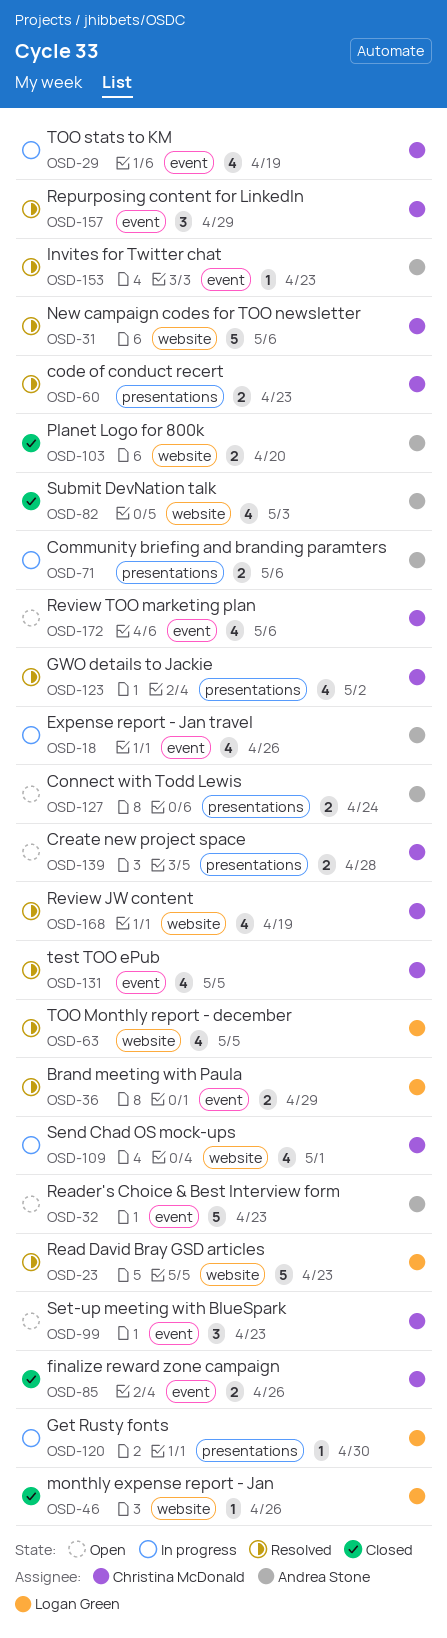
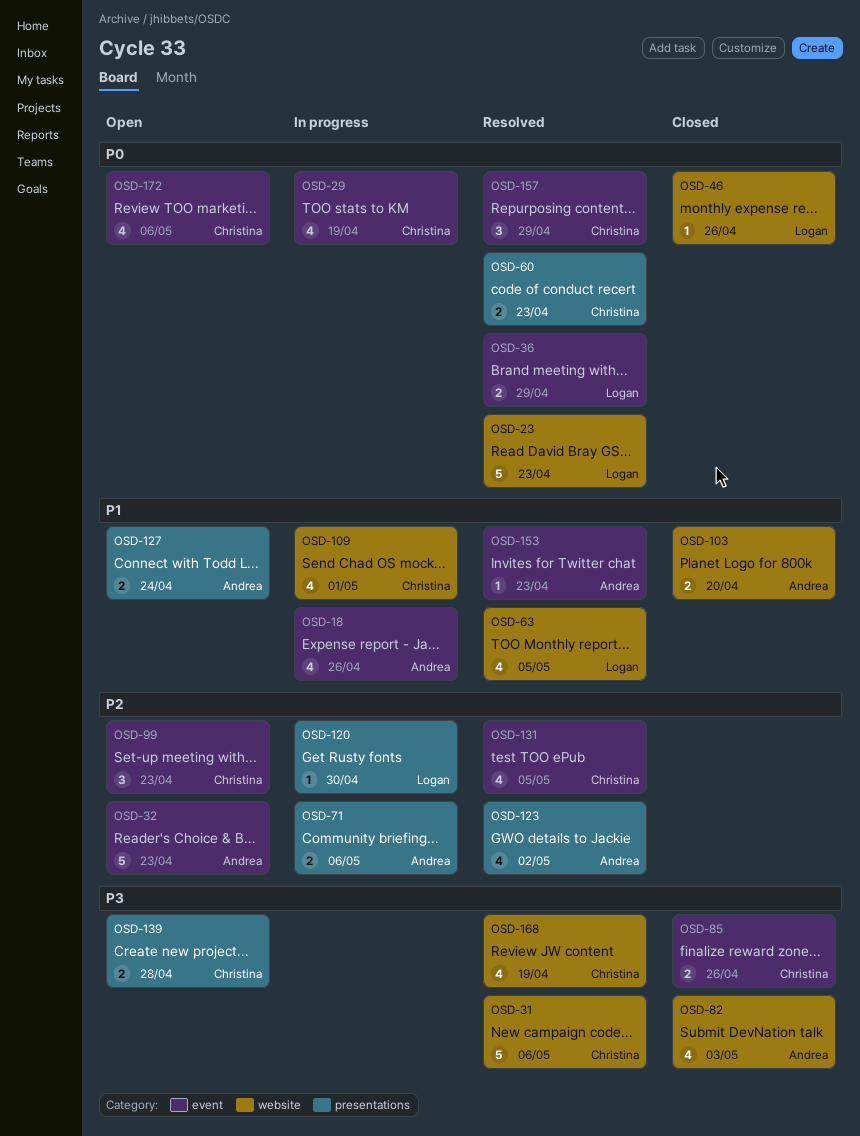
OSD-123, owner: Christina McDonald -> Andrea Stone

